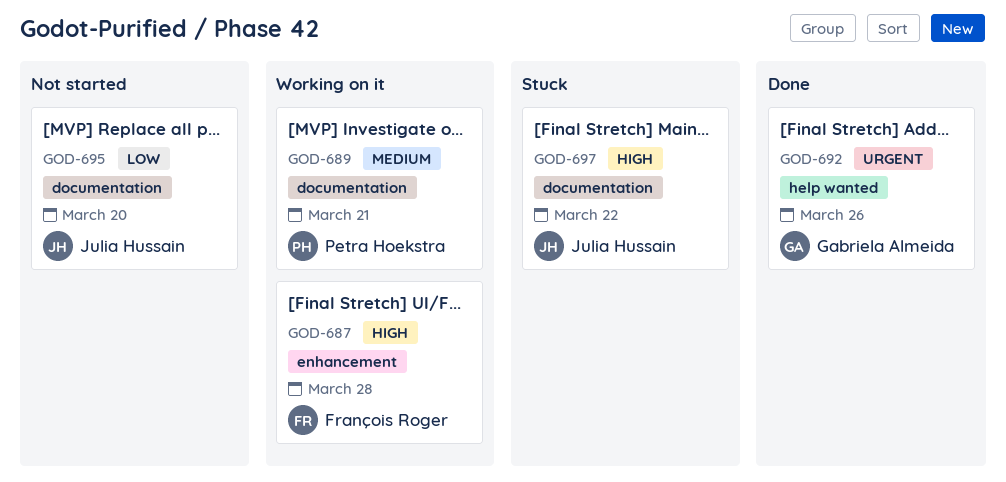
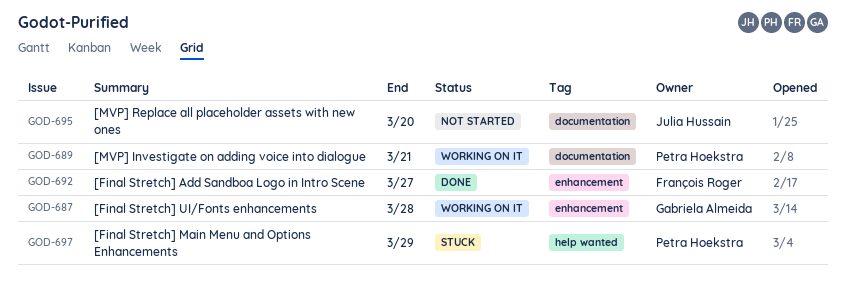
GOD-687, owner: François Roger -> Gabriela Almeida
GOD-692, owner: Gabriela Almeida -> François Roger
GOD-692, label: help wanted -> enhancement
GOD-692, due: Mar 26 -> Mar 27
GOD-697, owner: Julia Hussain -> Petra Hoekstra
GOD-697, label: documentation -> help wanted
GOD-697, due: Mar 22 -> Mar 29

